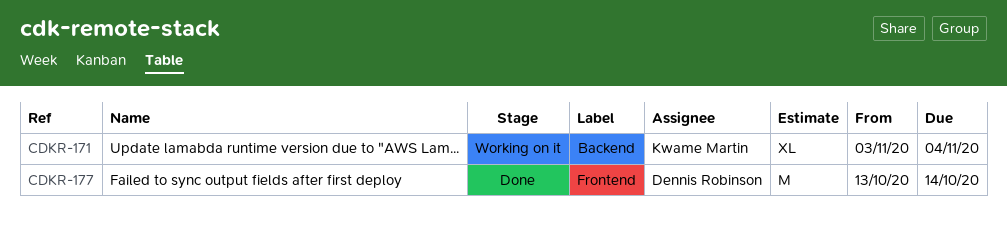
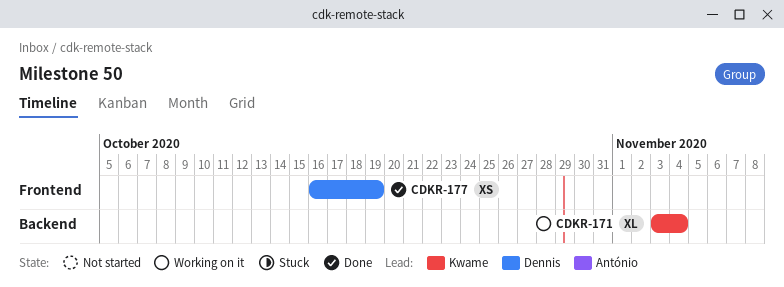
CDKR-177, estimate: M -> XS
CDKR-177, start: Oct 13 -> Oct 16
CDKR-177, due: Oct 14 -> Oct 19

